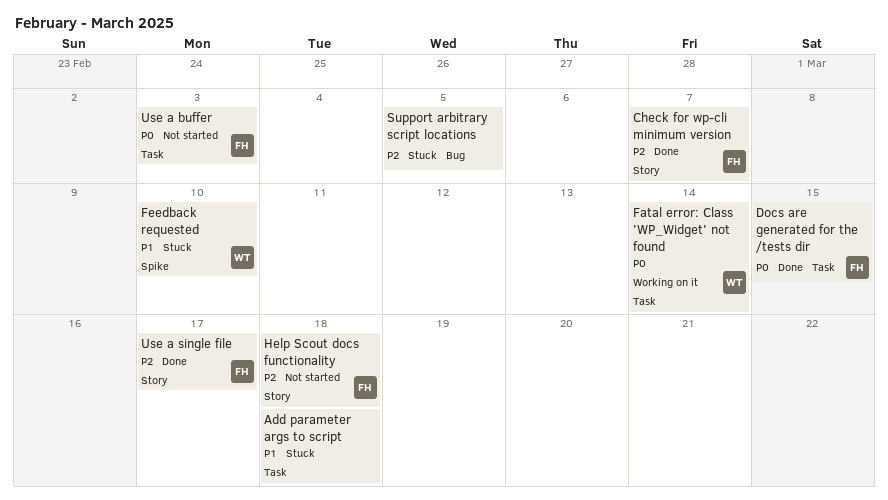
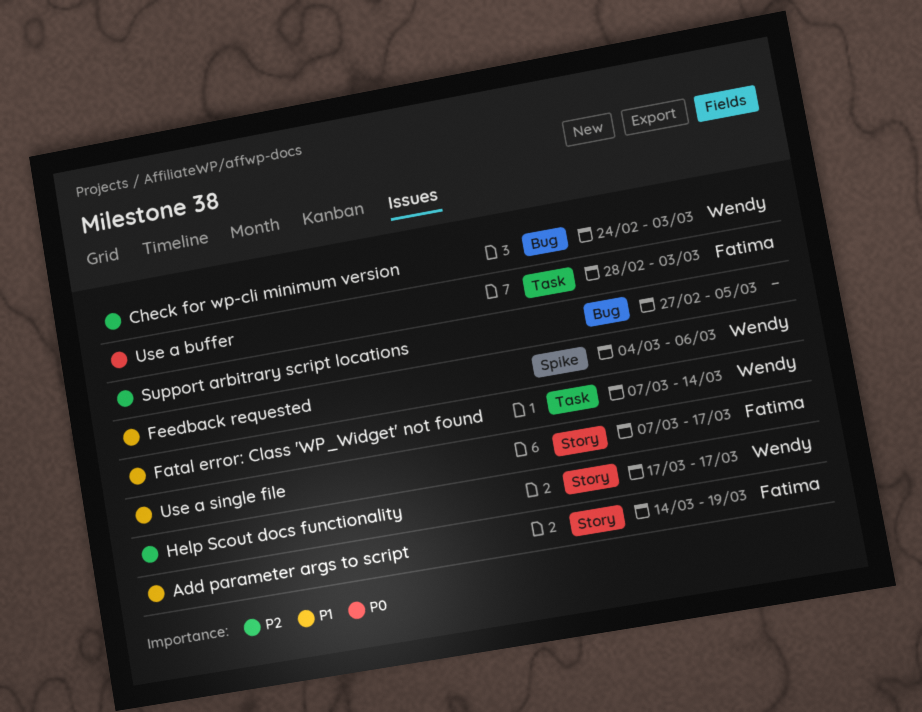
Add parameter args to script, owner: none -> Fatima
Add parameter args to script, label: Task -> Story
Add parameter args to script, due: Mar 18 -> Mar 19
Check for wp-cli minimum version, owner: Fatima -> Wendy
Check for wp-cli minimum version, label: Story -> Bug
Check for wp-cli minimum version, due: Mar 7 -> Mar 3
Docs are generated for the /tests dir: present -> none
Fatal error: Class 'WP_Widget' not found, priority: P0 -> P1
Feedback requested, due: Mar 10 -> Mar 6
Help Scout docs functionality, owner: Fatima -> Wendy
Help Scout docs functionality, due: Mar 18 -> Mar 17
Use a single file, priority: P2 -> P1

